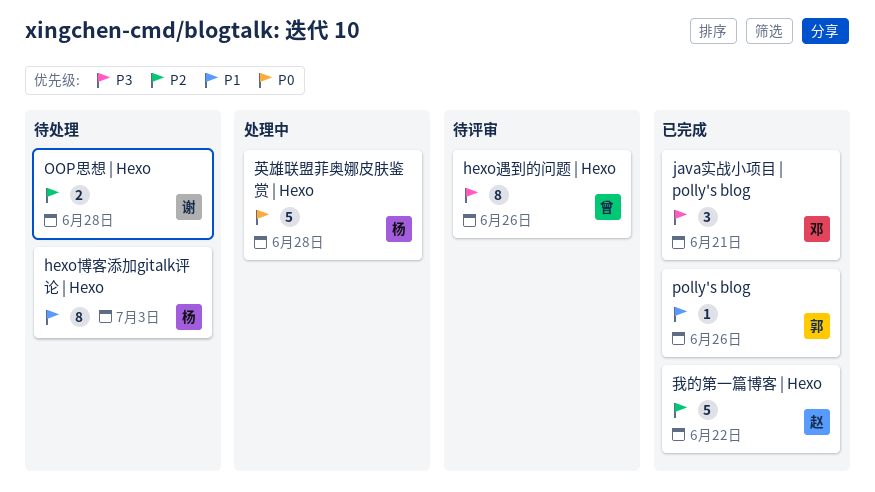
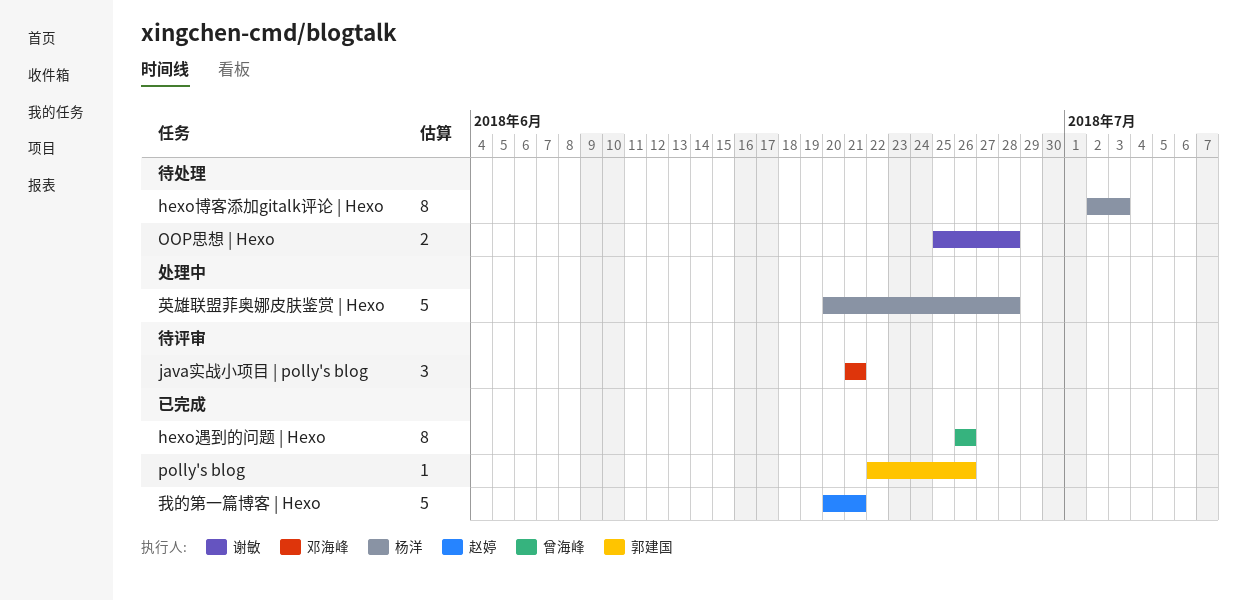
hexo遇到的问题 | Hexo, status: 待评审 -> 已完成
java实战小项目 | polly's blog, status: 已完成 -> 待评审
我的第一篇博客 | Hexo, due: Jun 22 -> Jun 21

